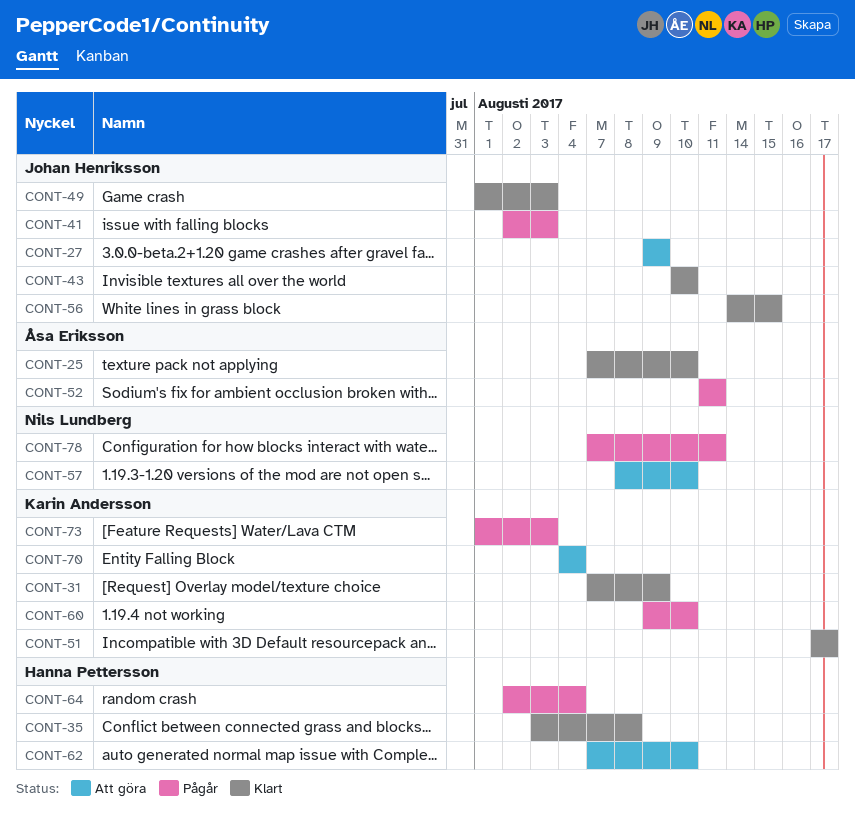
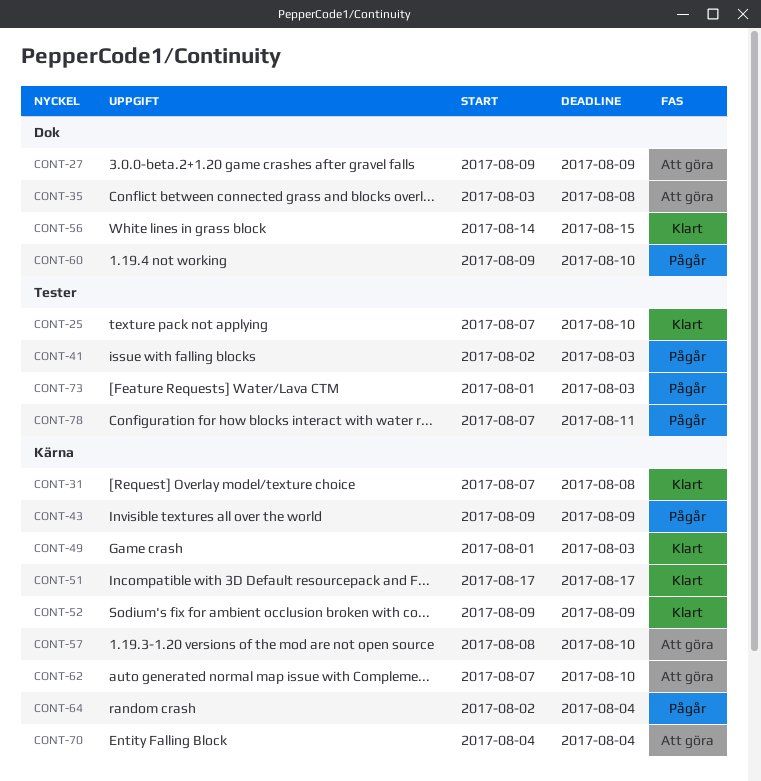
CONT-31, due: Aug 9 -> Aug 8
CONT-35, status: Klart -> Att göra
CONT-43, status: Klart -> Pågår
CONT-43, start: Aug 10 -> Aug 9
CONT-43, due: Aug 10 -> Aug 9
CONT-52, status: Pågår -> Klart
CONT-52, start: Aug 11 -> Aug 9
CONT-52, due: Aug 11 -> Aug 9

